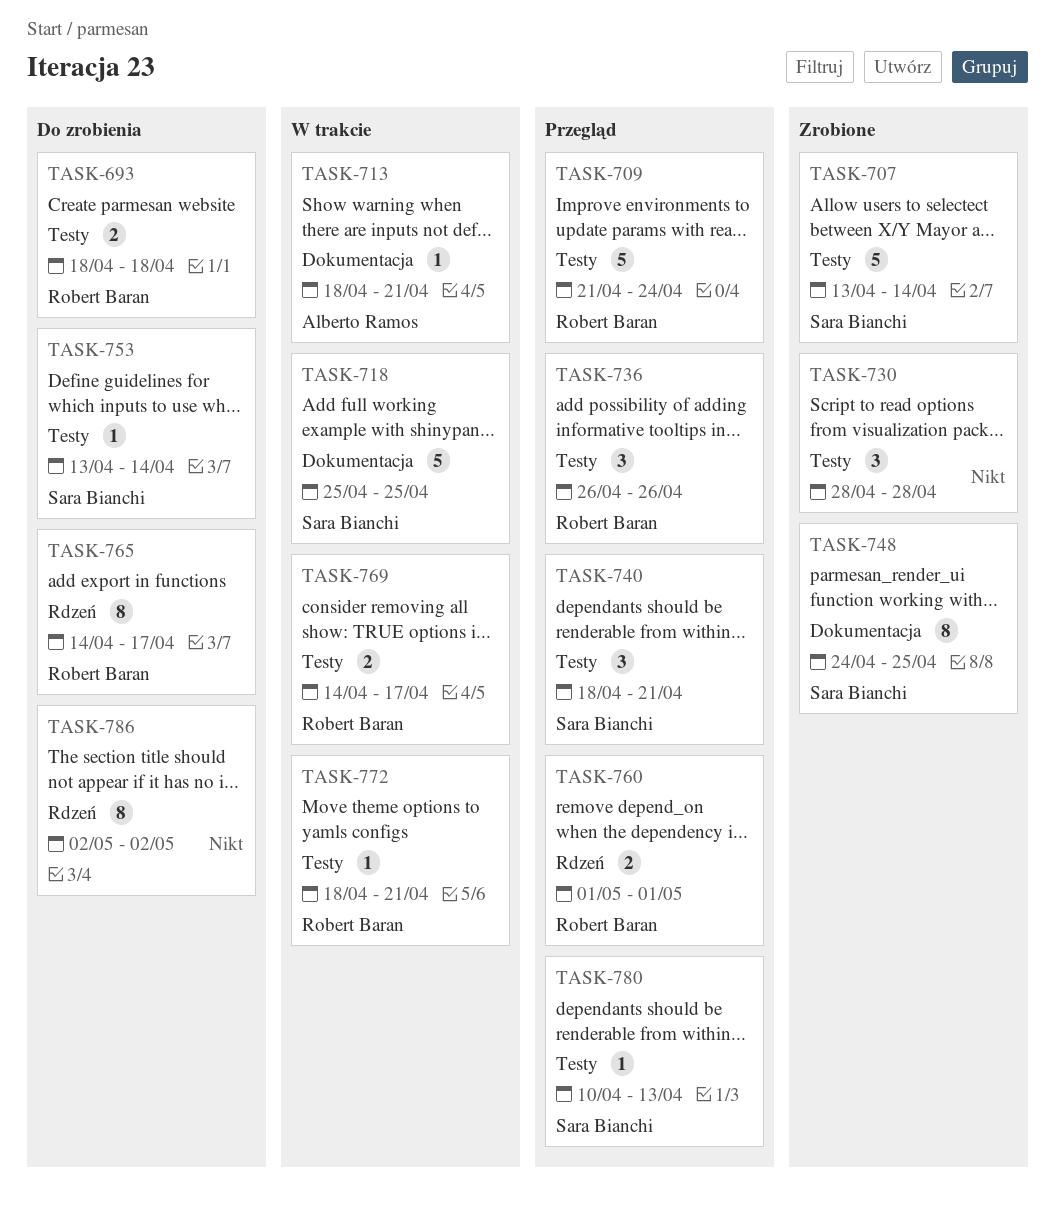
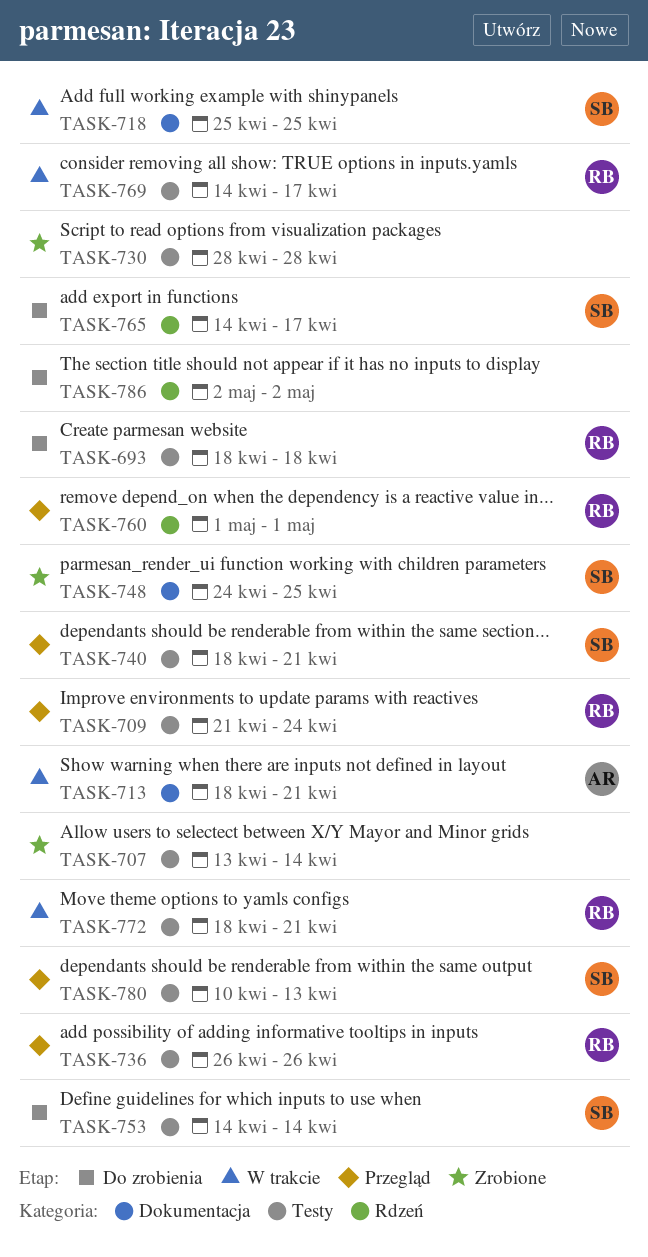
TASK-707, owner: Sara Bianchi -> none
TASK-753, start: Apr 13 -> Apr 14
TASK-765, owner: Robert Baran -> Sara Bianchi

